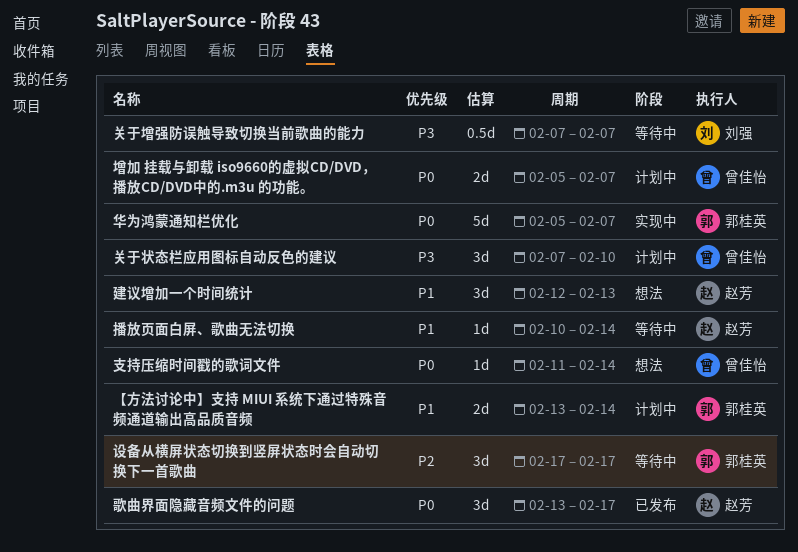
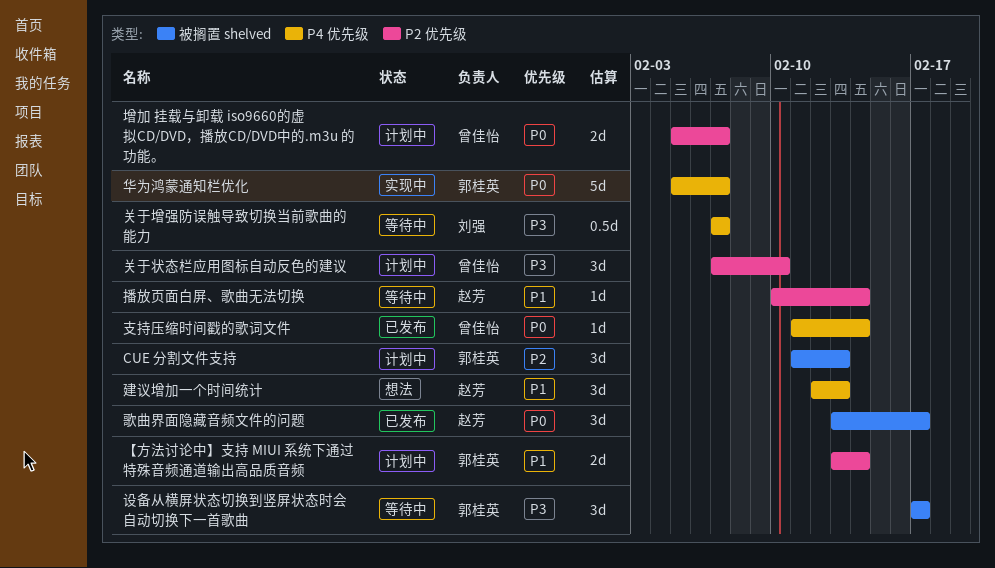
CUE 分割文件支持: none -> present
支持压缩时间戳的歌词文件, status: 想法 -> 已发布
设备从横屏状态切换到竖屏状态时会自动切换下一首歌曲, priority: P2 -> P3

